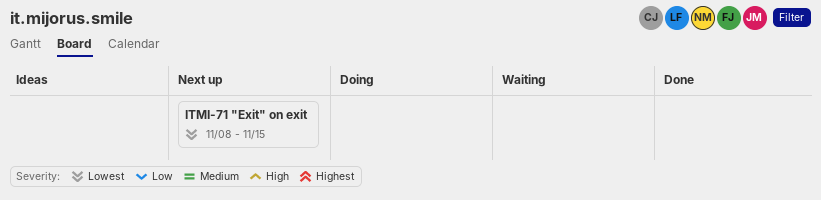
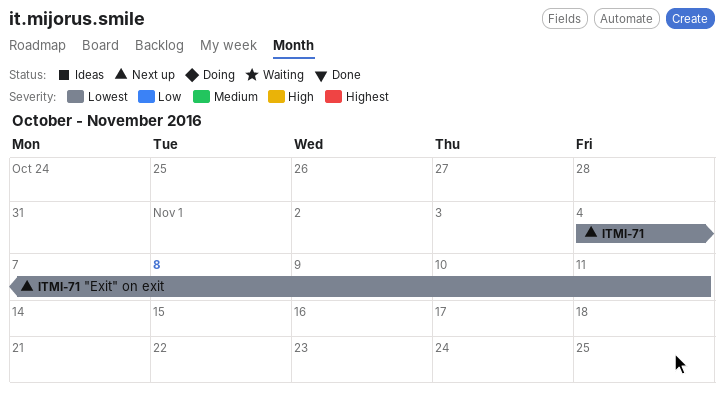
ITMI-71, start: Nov 8 -> Nov 4
ITMI-71, due: Nov 15 -> Nov 11

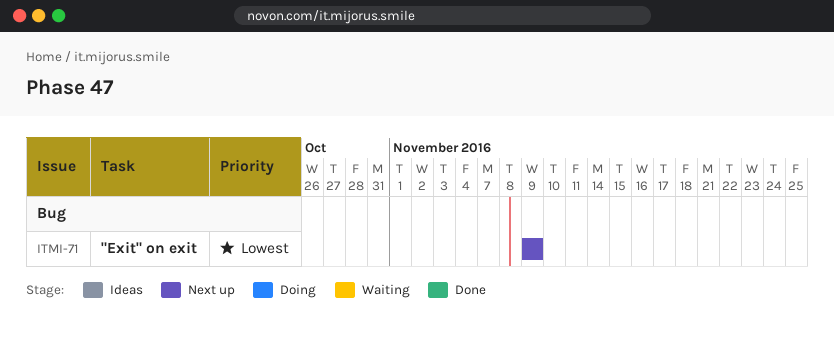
ITMI-71, start: Nov 4 -> Nov 9
ITMI-71, due: Nov 11 -> Nov 9

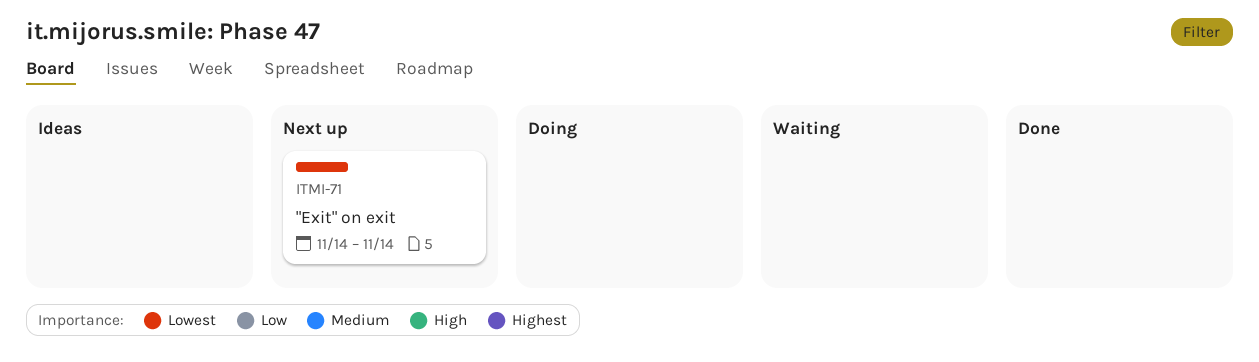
ITMI-71, start: Nov 9 -> Nov 14
ITMI-71, due: Nov 9 -> Nov 14

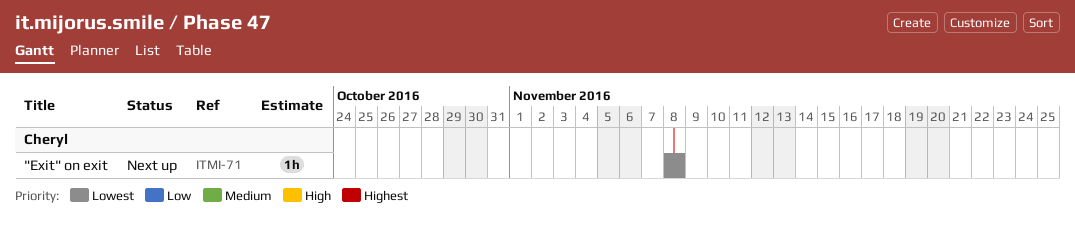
ITMI-71, start: Nov 14 -> Nov 8
ITMI-71, due: Nov 14 -> Nov 8

